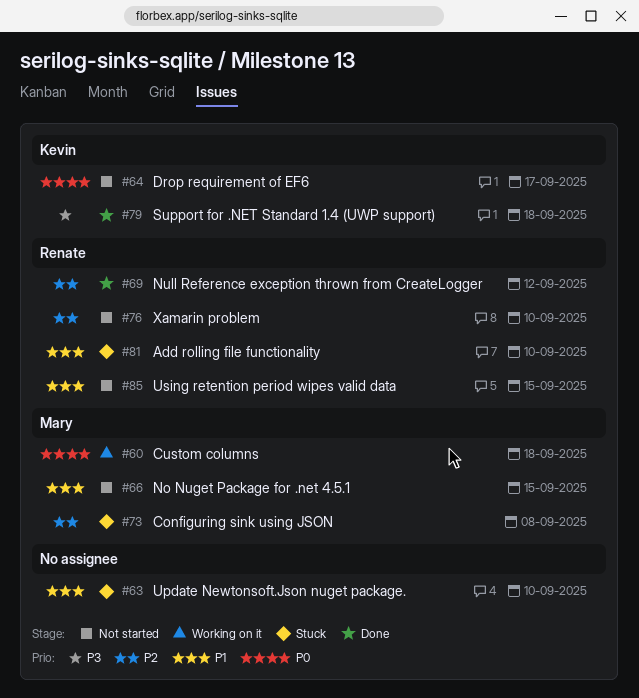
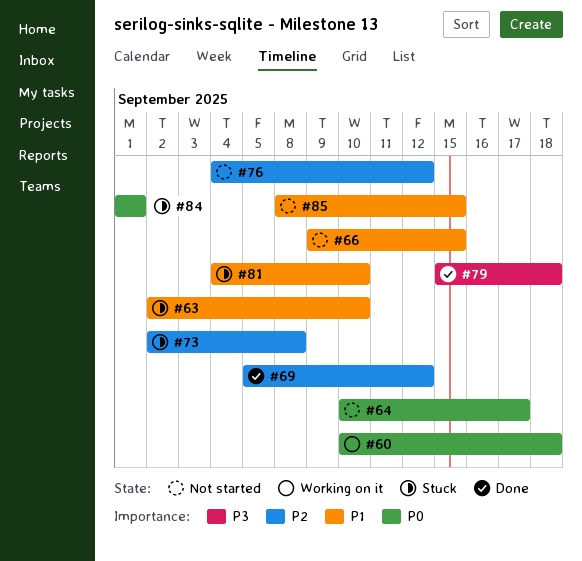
#76, due: Sep 10 -> Sep 12
#84: none -> present

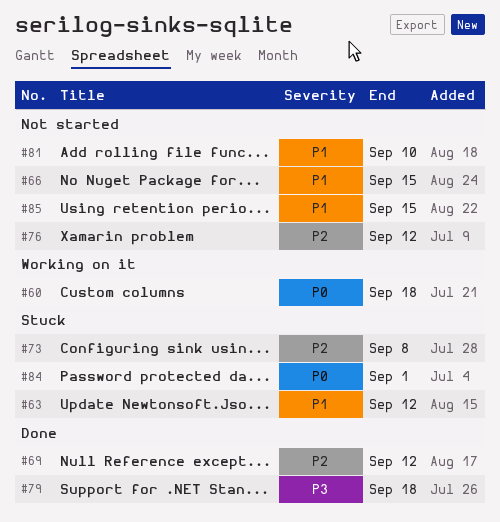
#63, due: Sep 10 -> Sep 12
#64: present -> none
#81, status: Stuck -> Not started

